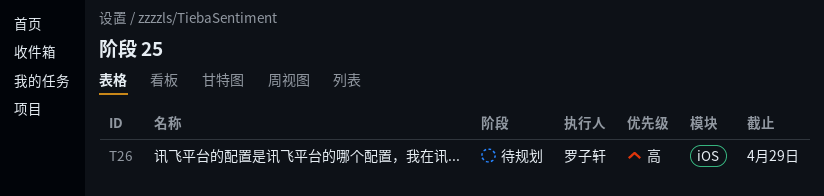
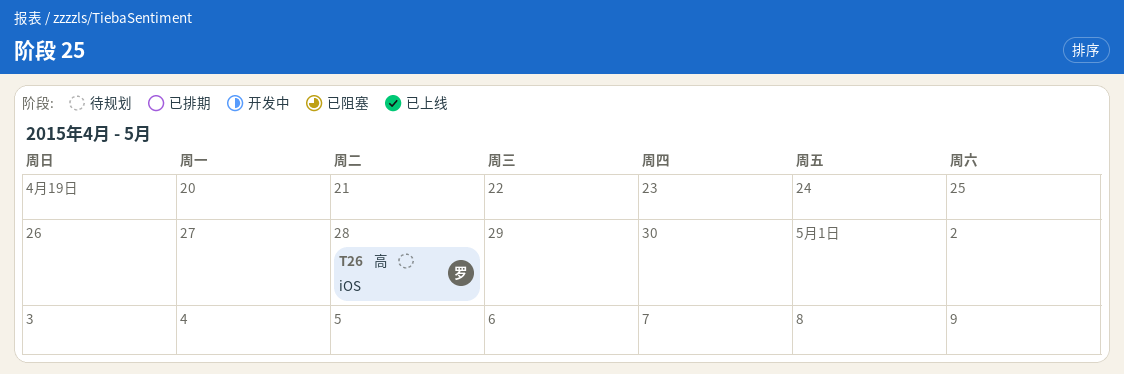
T26, due: Apr 29 -> Apr 28

